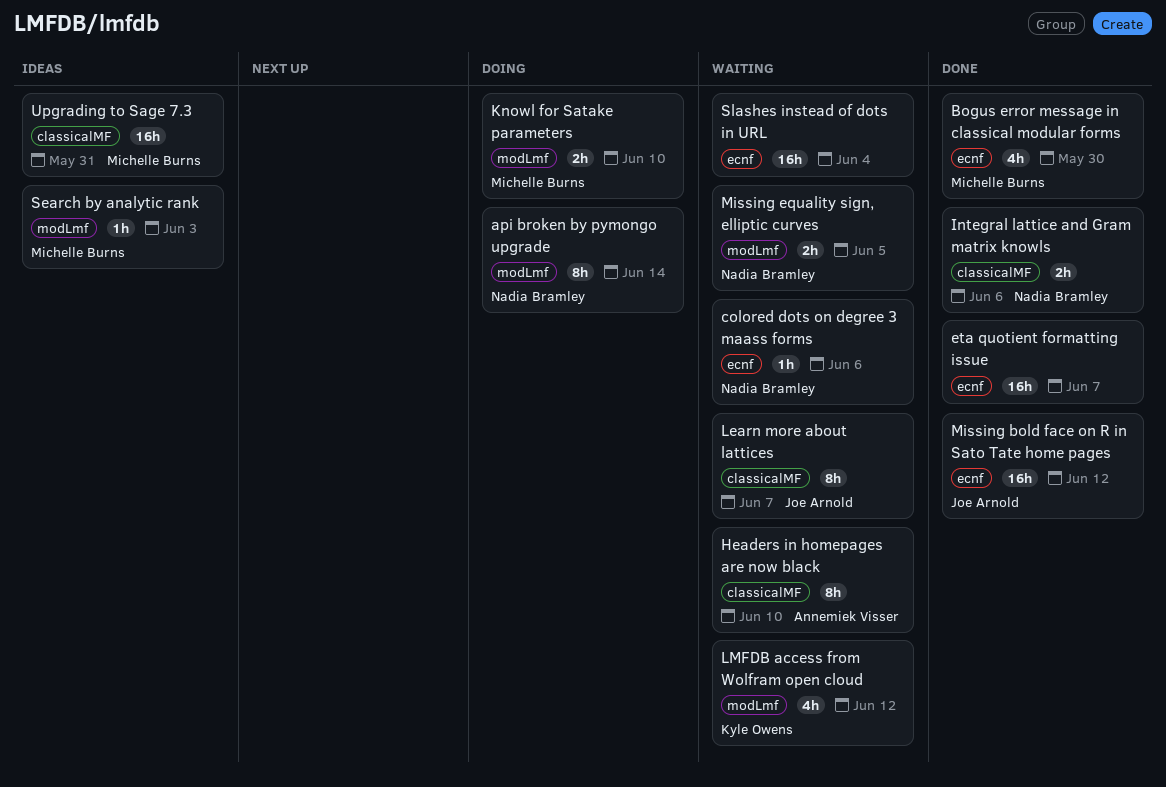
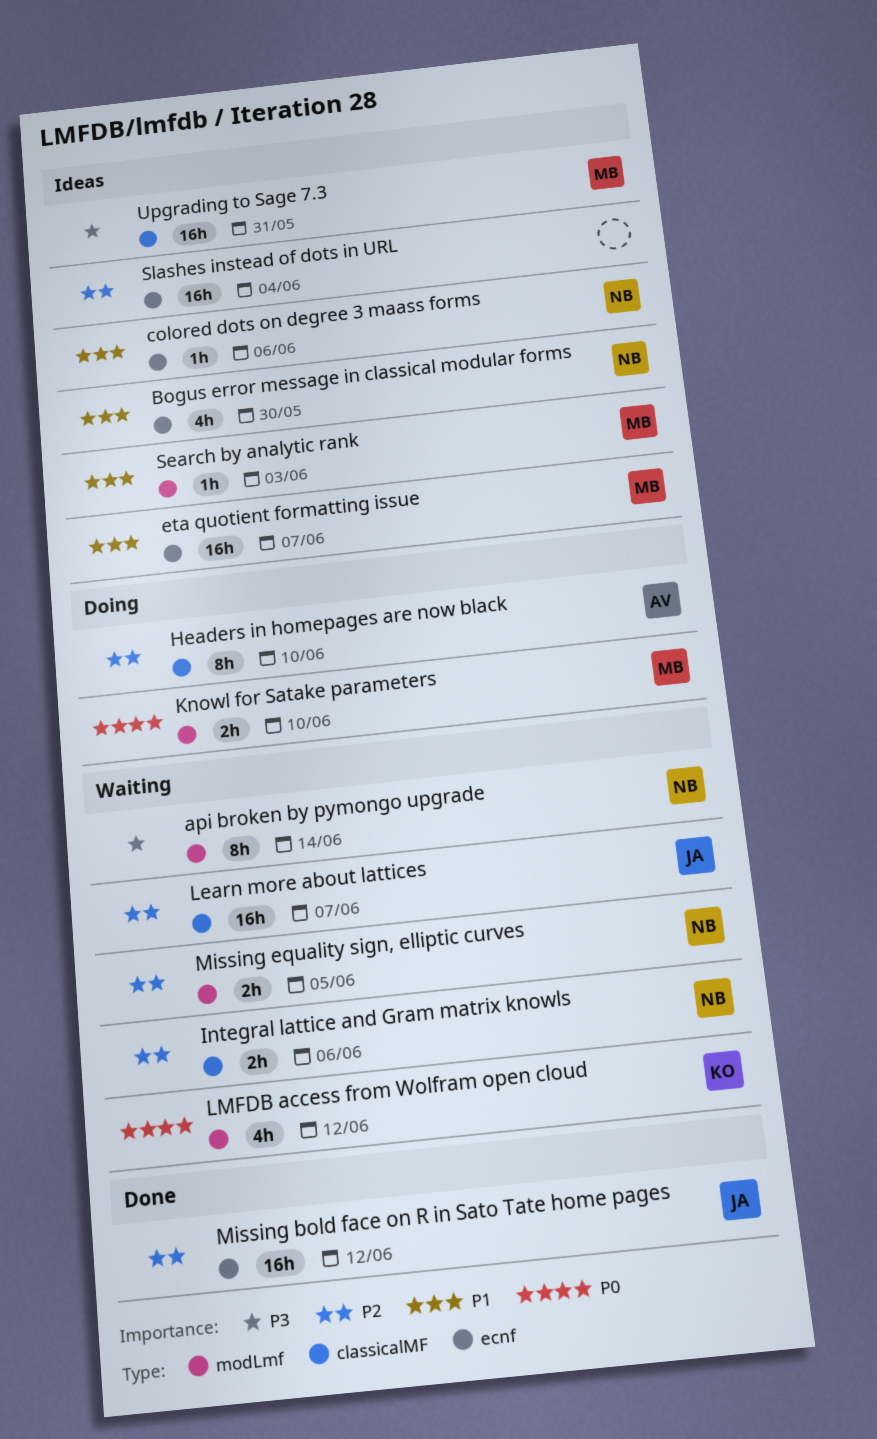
api broken by pymongo upgrade, status: Doing -> Waiting
Bogus error message in classical modular forms, status: Done -> Ideas
Bogus error message in classical modular forms, owner: Michelle Burns -> Nadia Bramley
colored dots on degree 3 maass forms, status: Waiting -> Ideas
eta quotient formatting issue, status: Done -> Ideas
eta quotient formatting issue, owner: none -> Michelle Burns
Headers in homepages are now black, status: Waiting -> Doing
Integral lattice and Gram matrix knowls, status: Done -> Waiting
Learn more about lattices, estimate: 8h -> 16h
Slashes instead of dots in URL, status: Waiting -> Ideas

